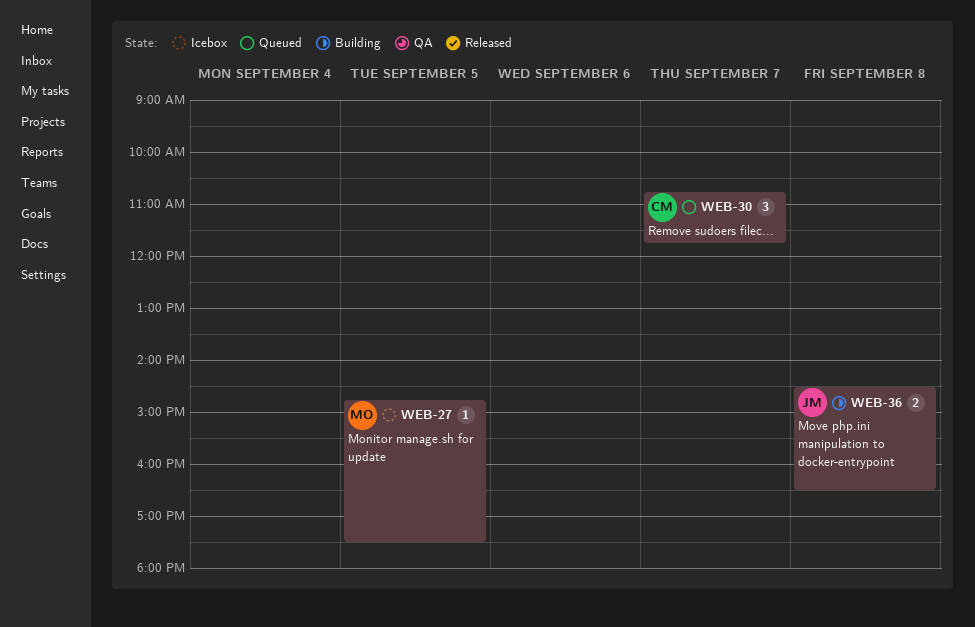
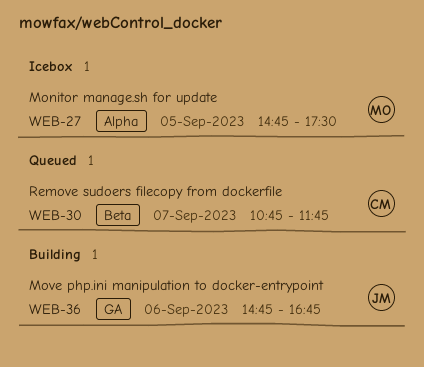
WEB-36, day: Sep 8 -> Sep 6
WEB-36, begins: 14:30 -> 14:45
WEB-36, ends: 16:30 -> 16:45

